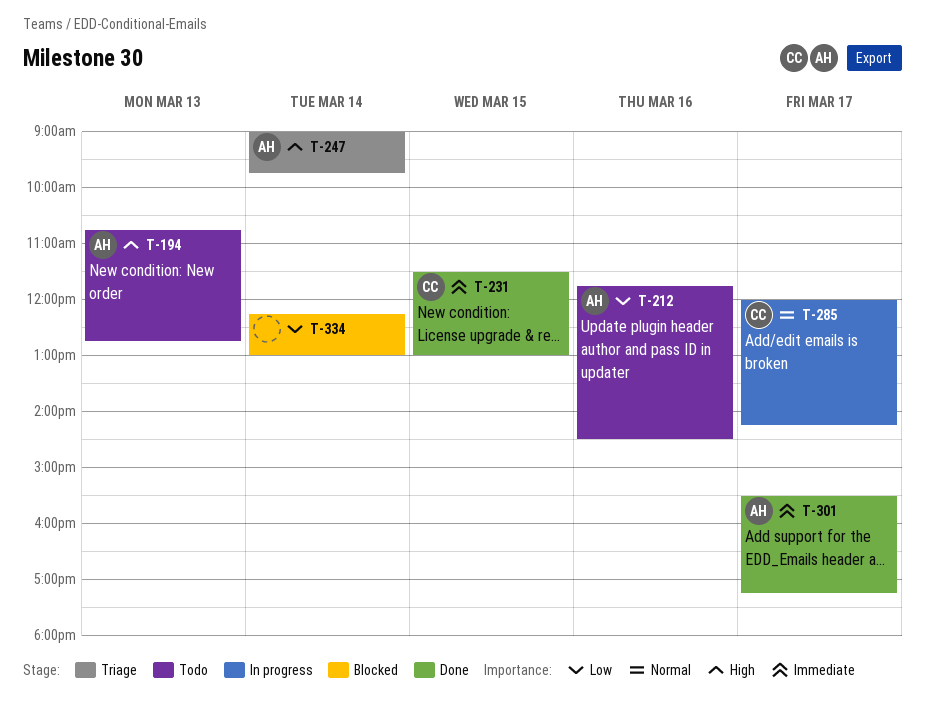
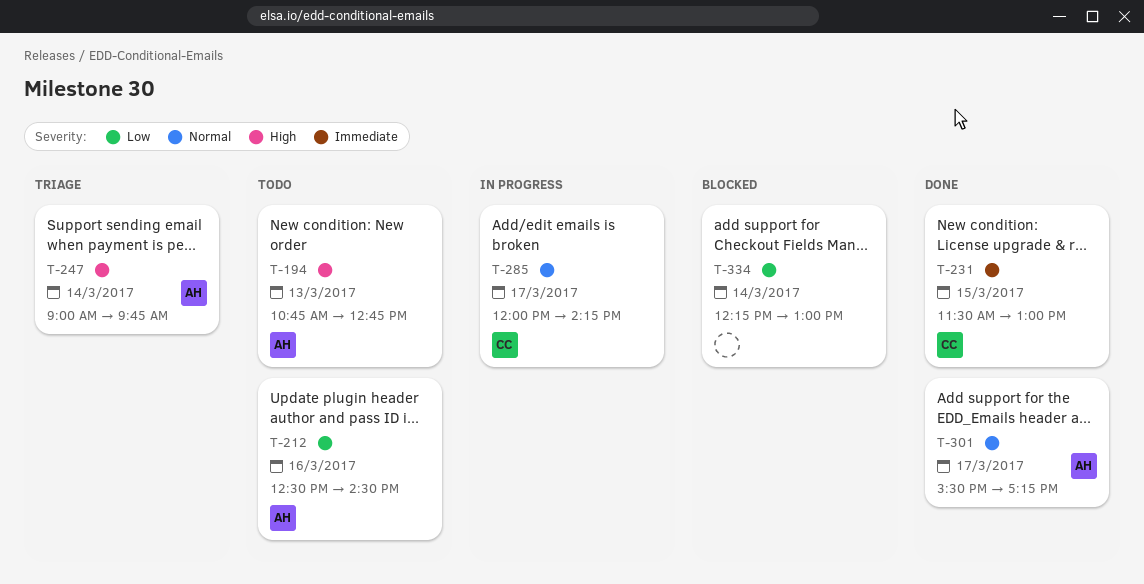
T-212, begins: 11:45 -> 12:30
T-301, priority: Immediate -> Normal

